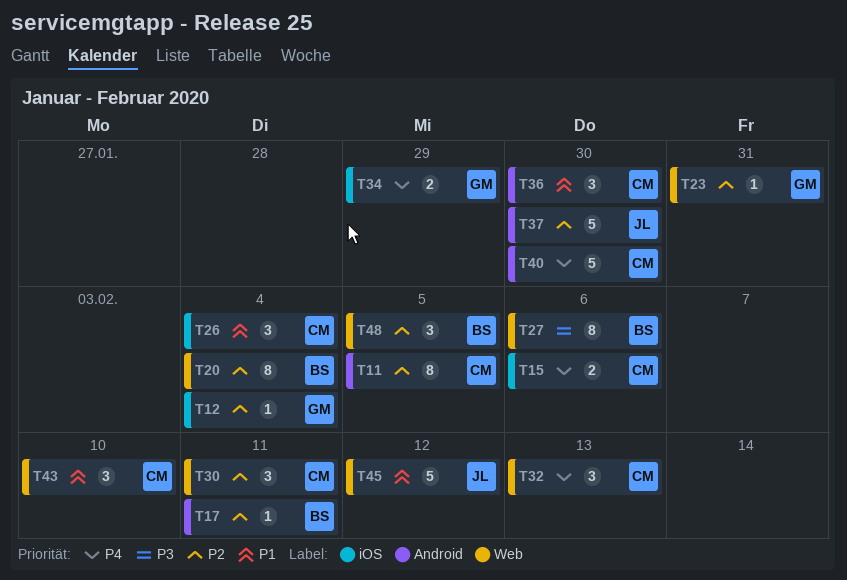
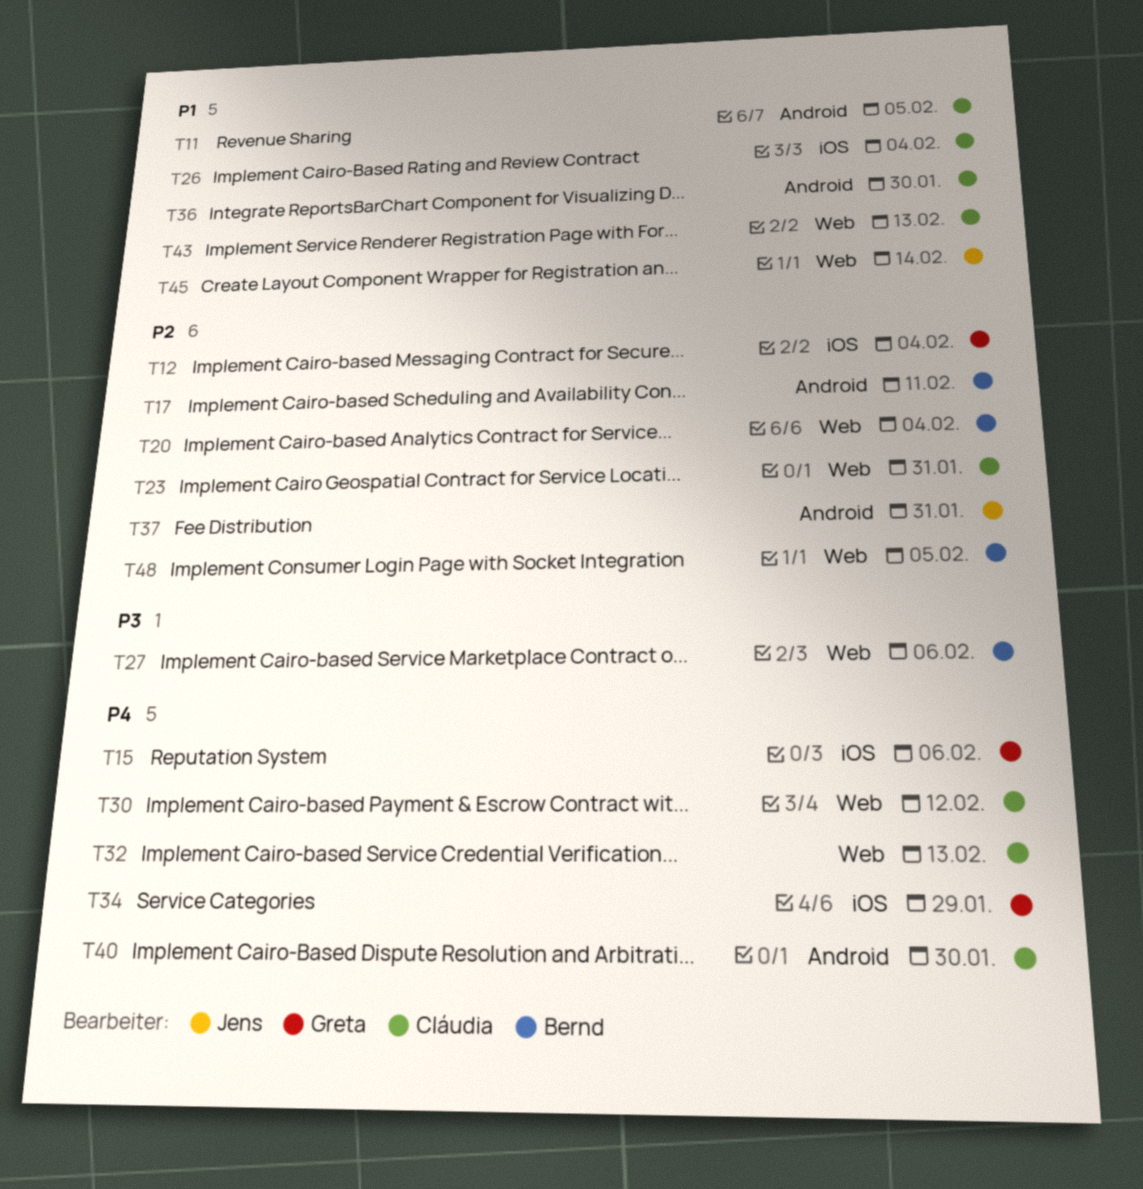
T11, priority: P2 -> P1
T15, owner: Cláudia -> Greta
T23, owner: Greta -> Cláudia
T30, priority: P2 -> P4
T30, due: Feb 11 -> Feb 12
T37, due: Jan 30 -> Jan 31
T43, due: Feb 10 -> Feb 13
T45, due: Feb 12 -> Feb 14

